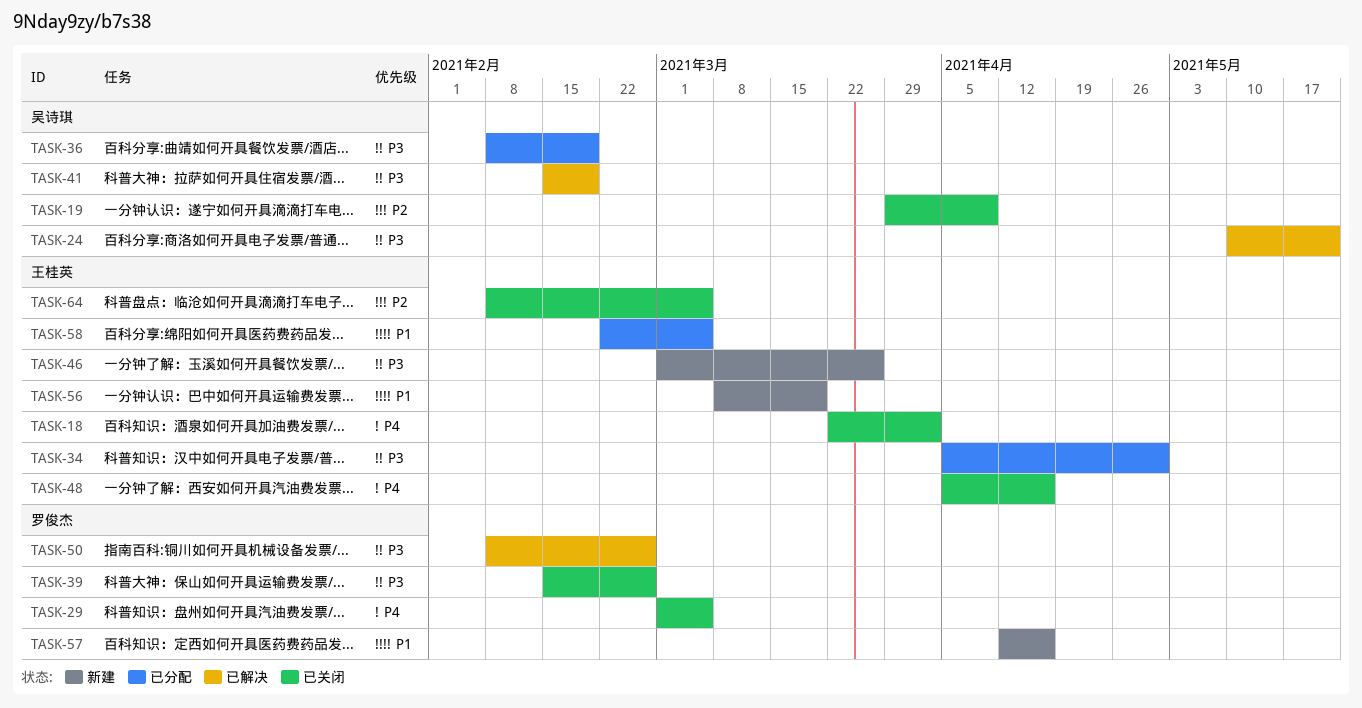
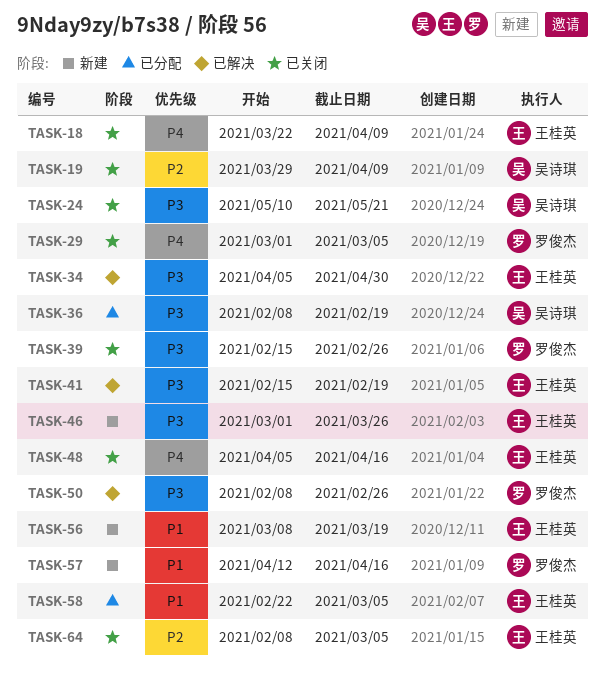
TASK-18, due: Apr 2 -> Apr 9
TASK-24, status: 已解决 -> 已关闭
TASK-34, status: 已分配 -> 已解决
TASK-41, owner: 吴诗琪 -> 王桂英

